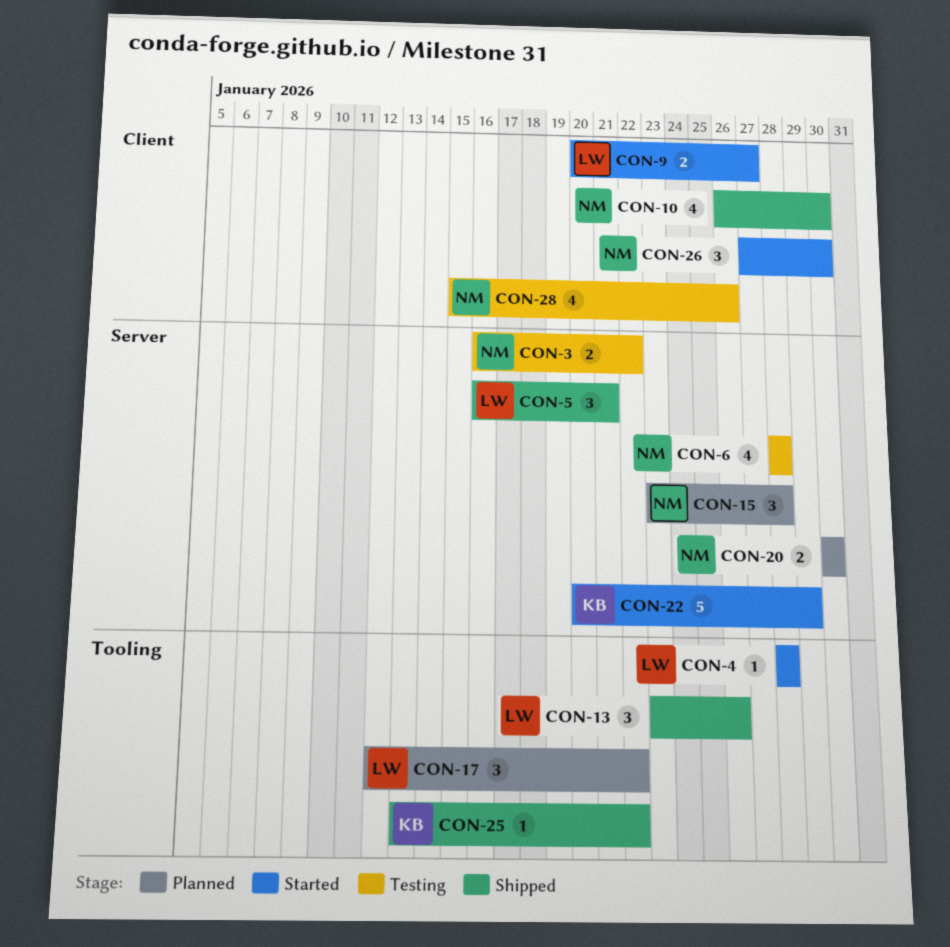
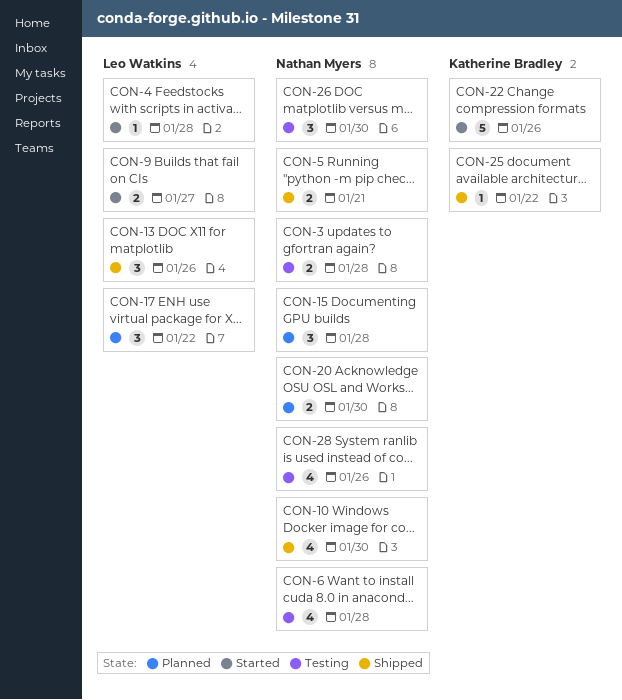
CON-3, due: Jan 22 -> Jan 28
CON-5, owner: Leo Watkins -> Nathan Myers
CON-5, estimate: 3 -> 2
CON-22, due: Jan 29 -> Jan 26
CON-26, status: Started -> Testing

